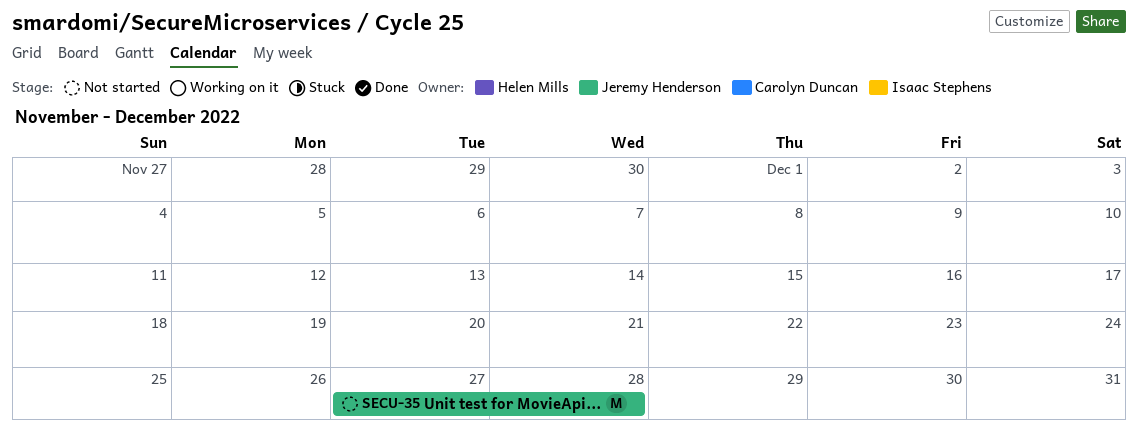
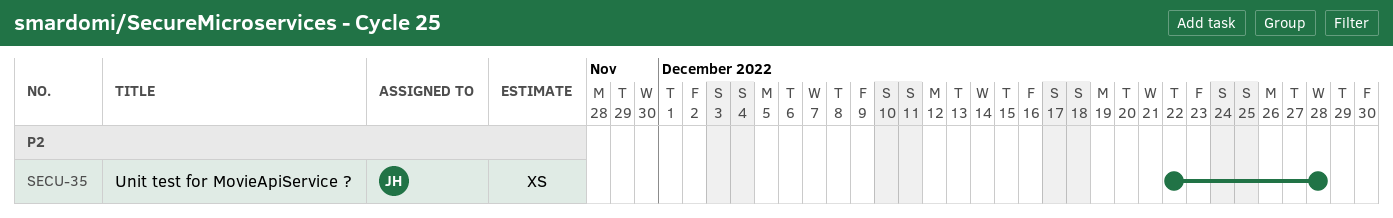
SECU-35, estimate: M -> XS
SECU-35, start: Dec 27 -> Dec 22

